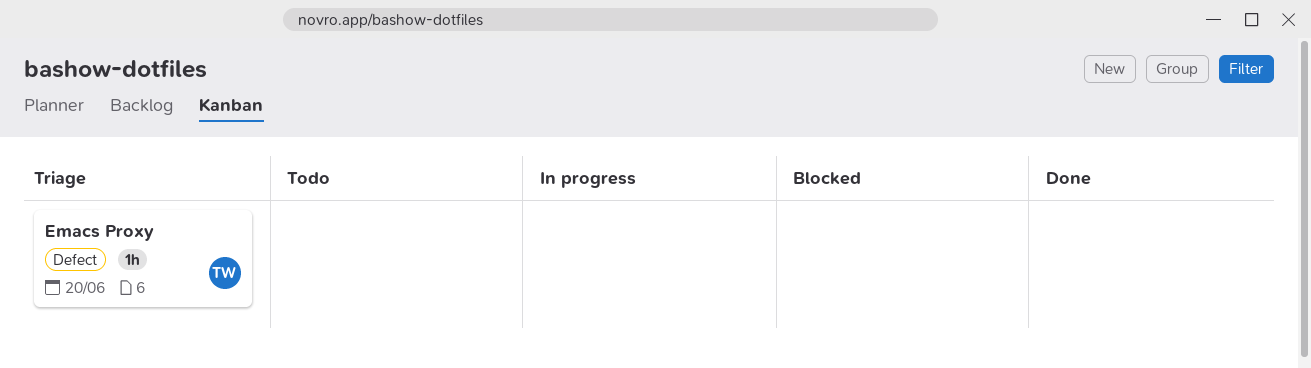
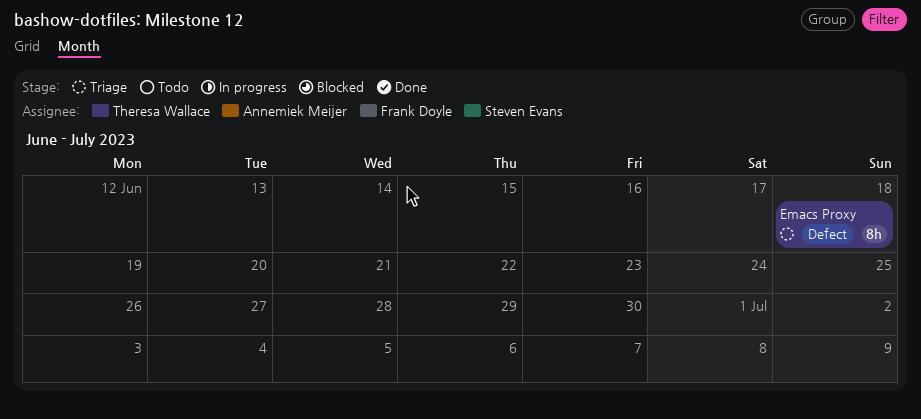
Emacs Proxy, estimate: 1h -> 8h
Emacs Proxy, due: Jun 20 -> Jun 18

